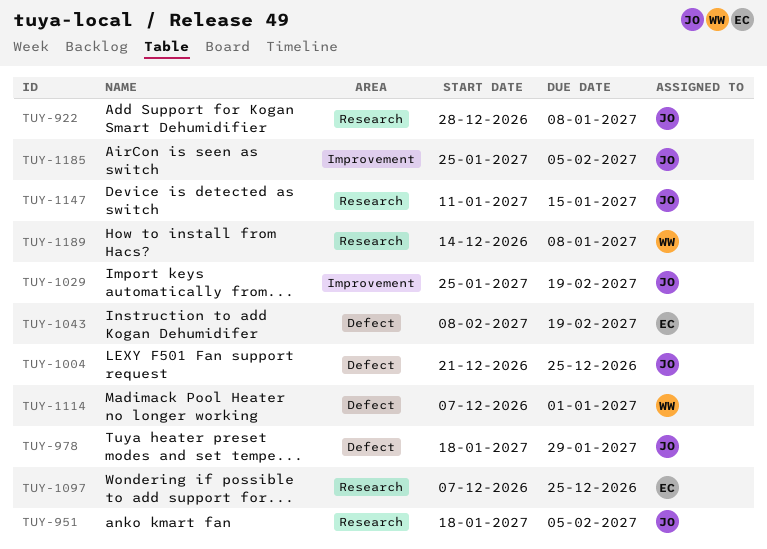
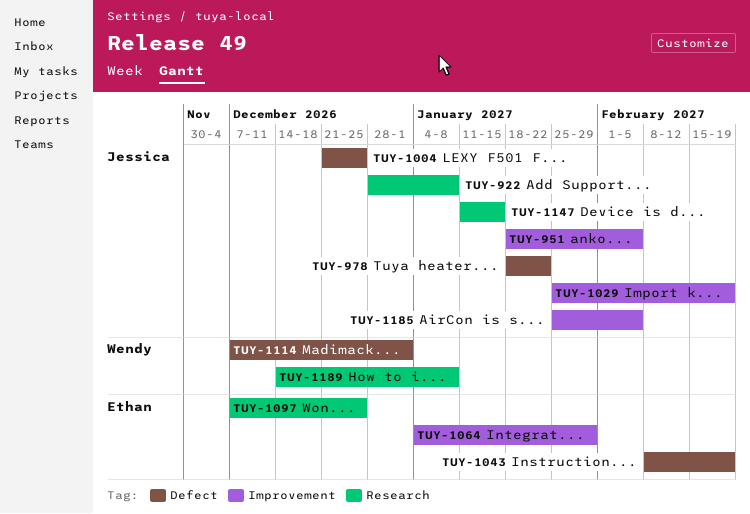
TUY-951, label: Research -> Improvement
TUY-978, due: Jan 29 -> Jan 22
TUY-1064: none -> present

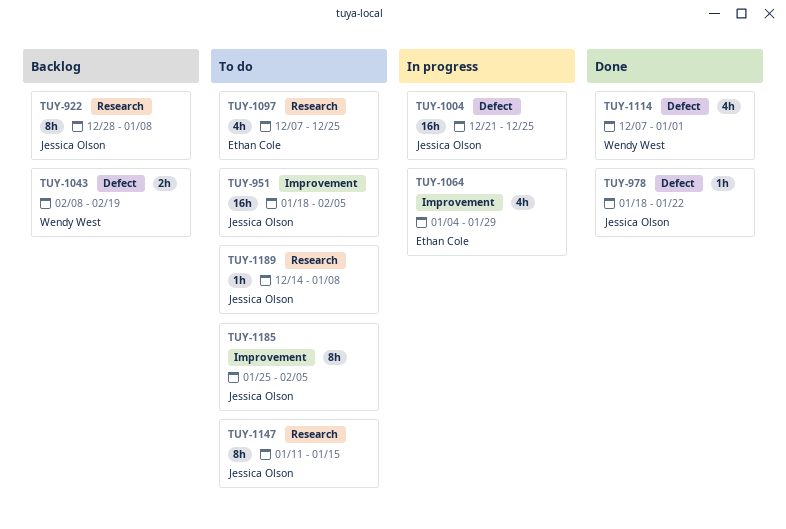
TUY-1029: present -> none
TUY-1043, owner: Ethan Cole -> Wendy West
TUY-1189, owner: Wendy West -> Jessica Olson

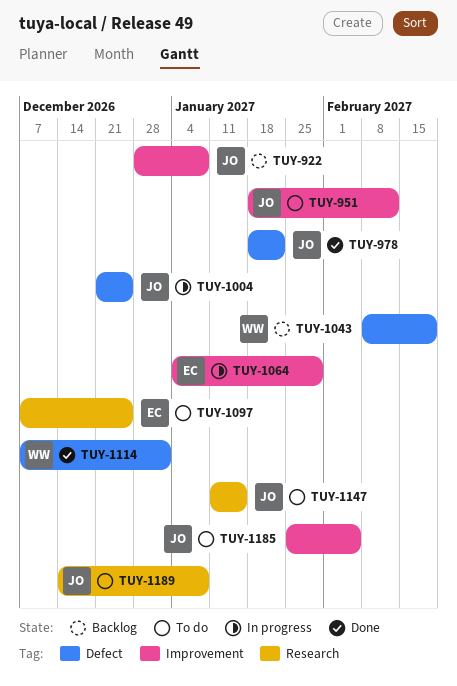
TUY-922, label: Research -> Improvement
TUY-951, due: Feb 5 -> Feb 12

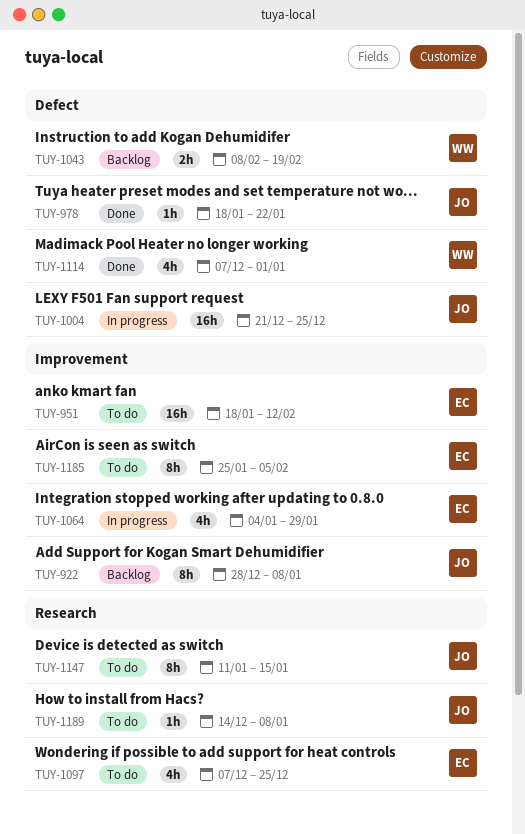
TUY-951, owner: JO -> EC
TUY-1185, owner: JO -> EC

